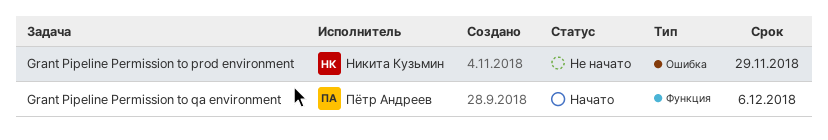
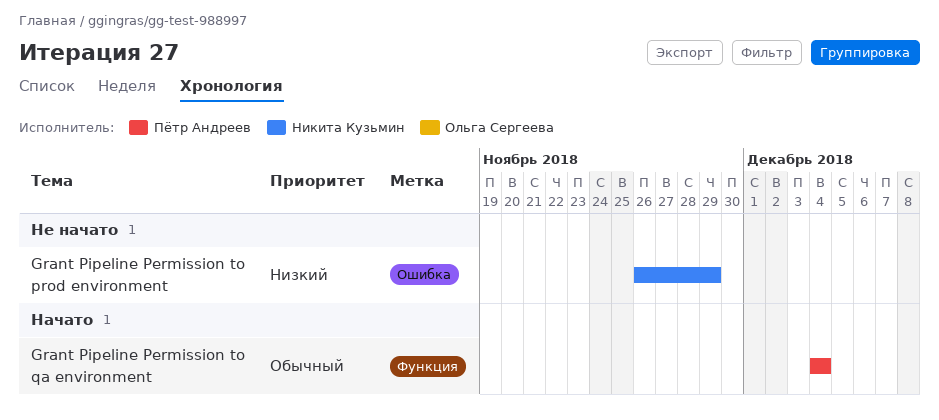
Grant Pipeline Permission to qa environment, due: Dec 6 -> Dec 4

